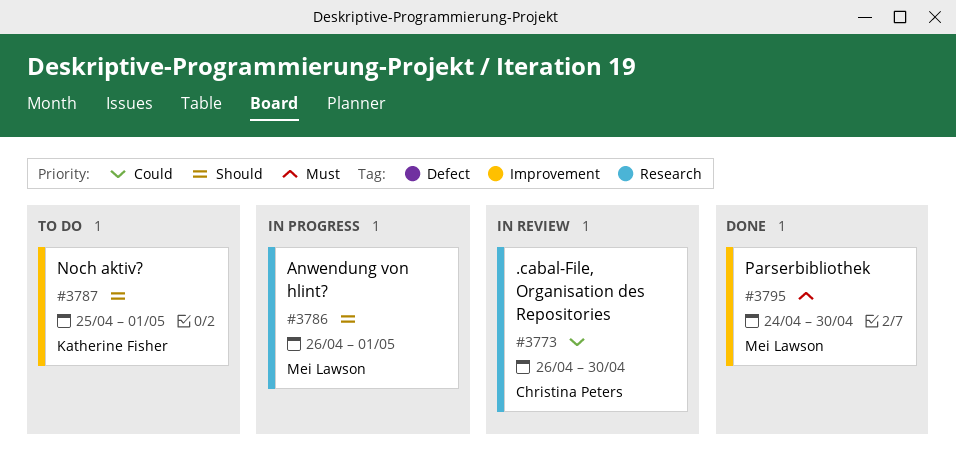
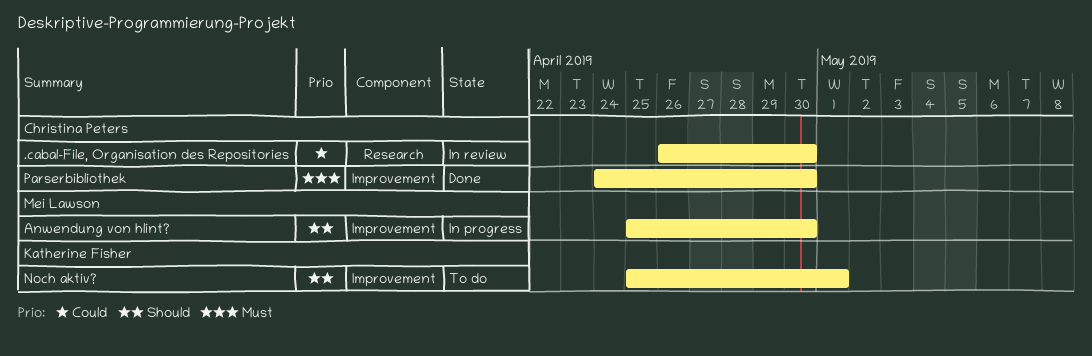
Anwendung von hlint?, label: Research -> Improvement
Anwendung von hlint?, start: Apr 26 -> Apr 25
Anwendung von hlint?, due: May 1 -> Apr 30
Parserbibliothek, owner: Mei Lawson -> Christina Peters

